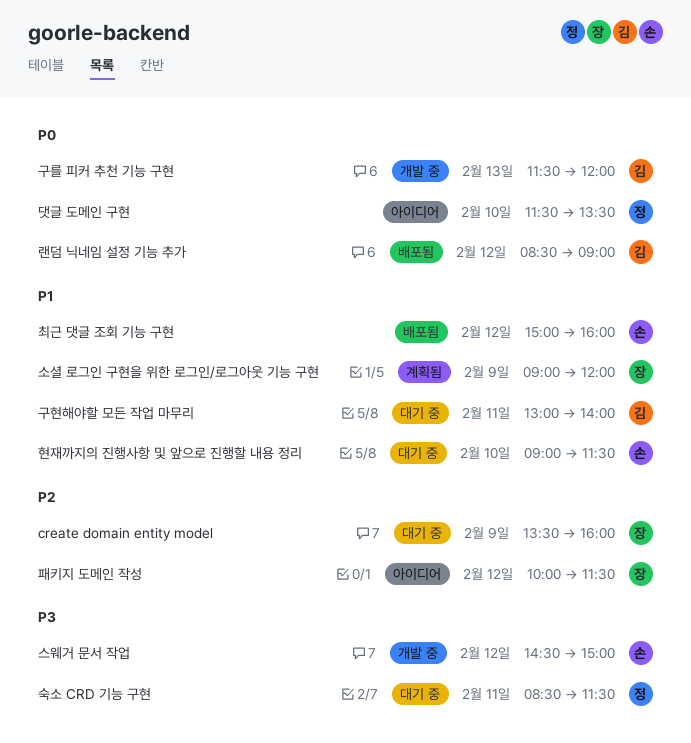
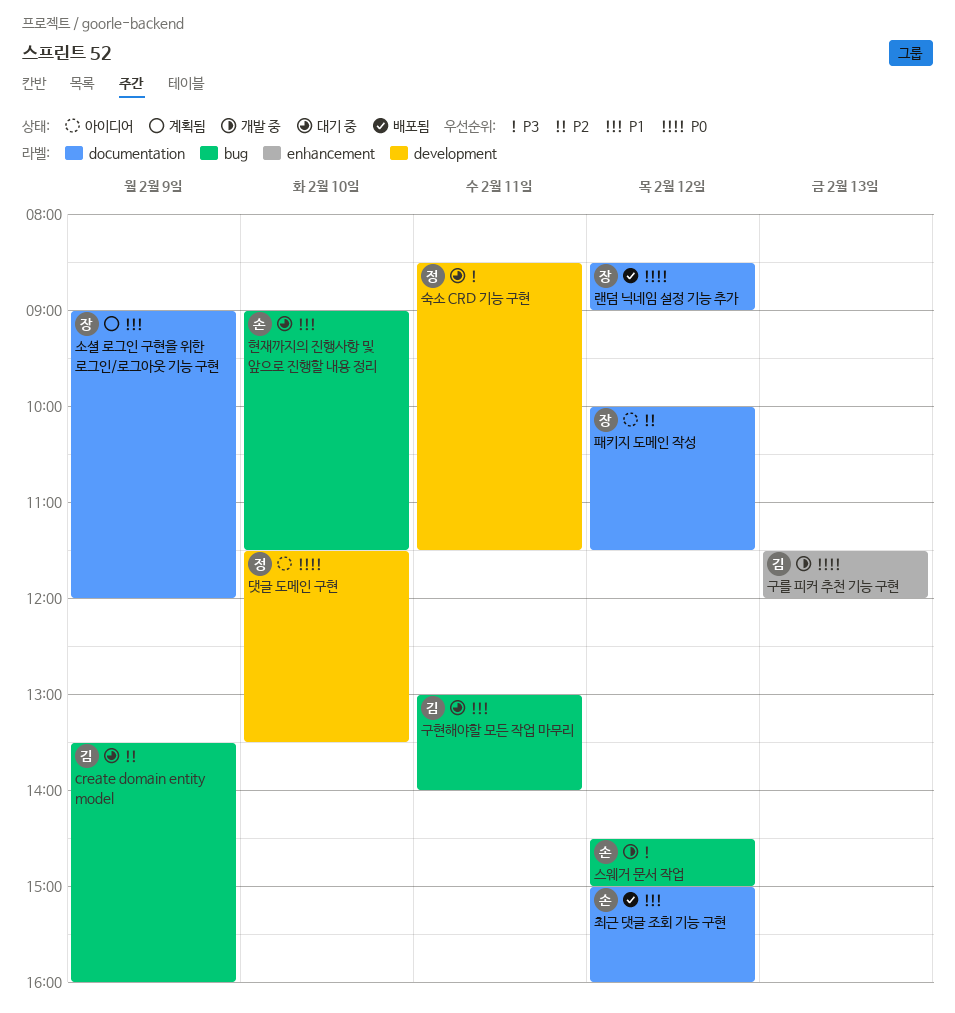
create domain entity model, owner: 장 -> 김
랜덤 닉네임 설정 기능 추가, owner: 김 -> 장

